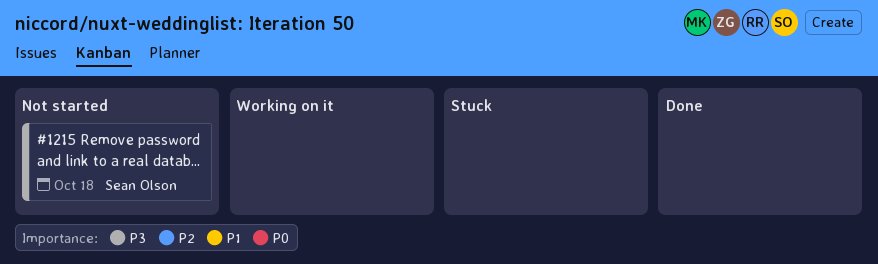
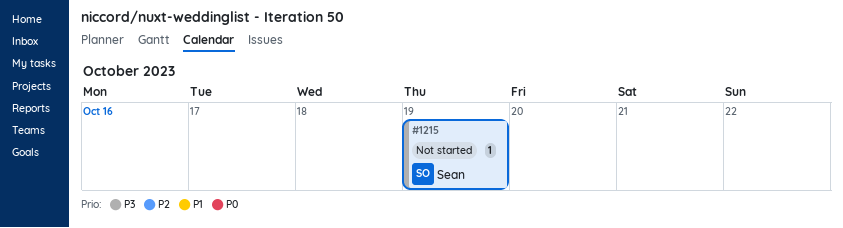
#1215, day: Oct 18 -> Oct 19

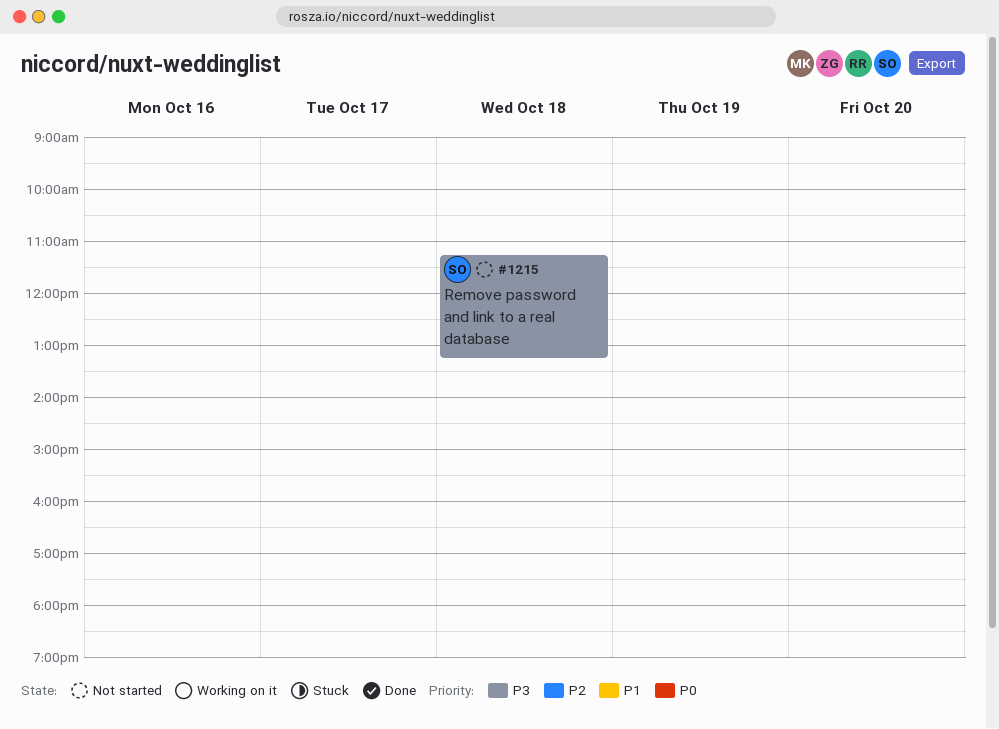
#1215, day: Oct 19 -> Oct 18

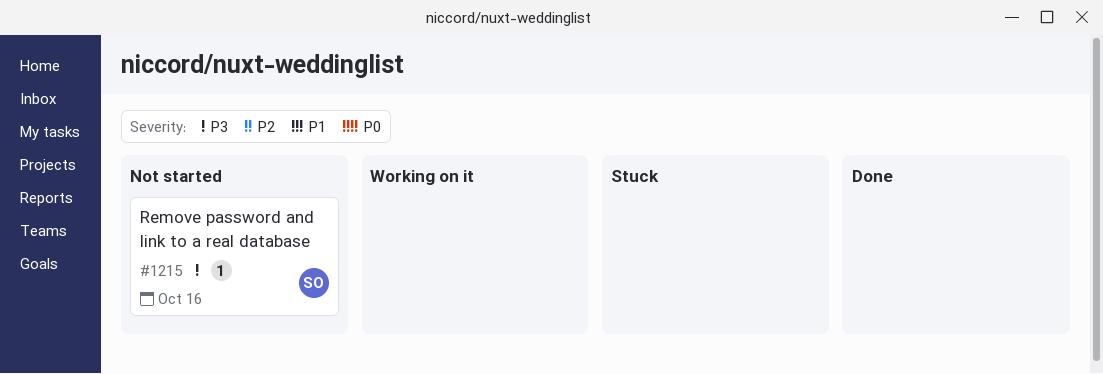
#1215, day: Oct 18 -> Oct 16

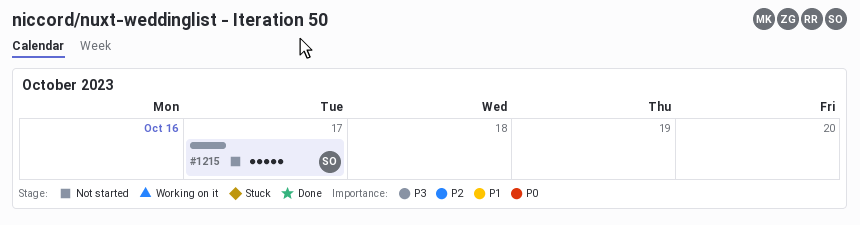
#1215, estimate: 1 -> 5
#1215, day: Oct 16 -> Oct 17

